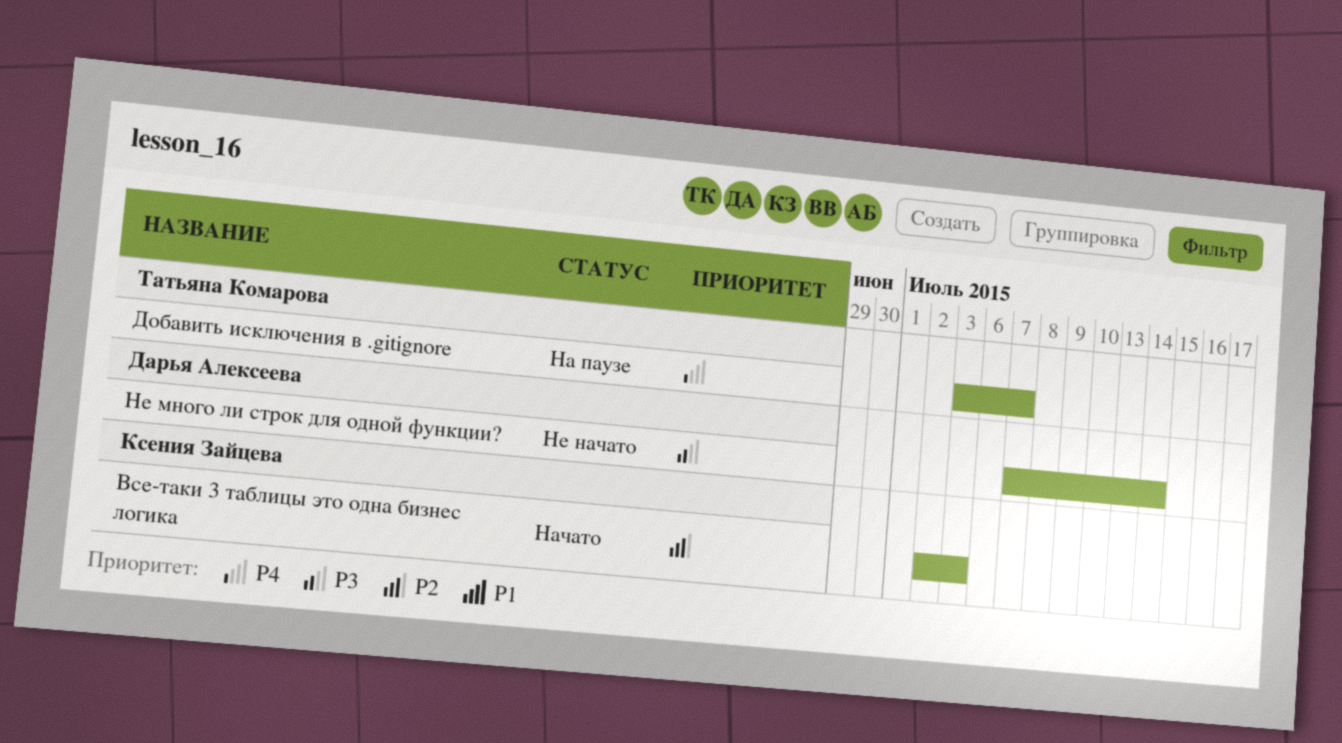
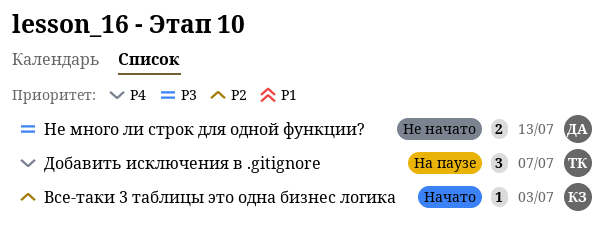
Не много ли строк для одной функции?, due: Jul 14 -> Jul 13

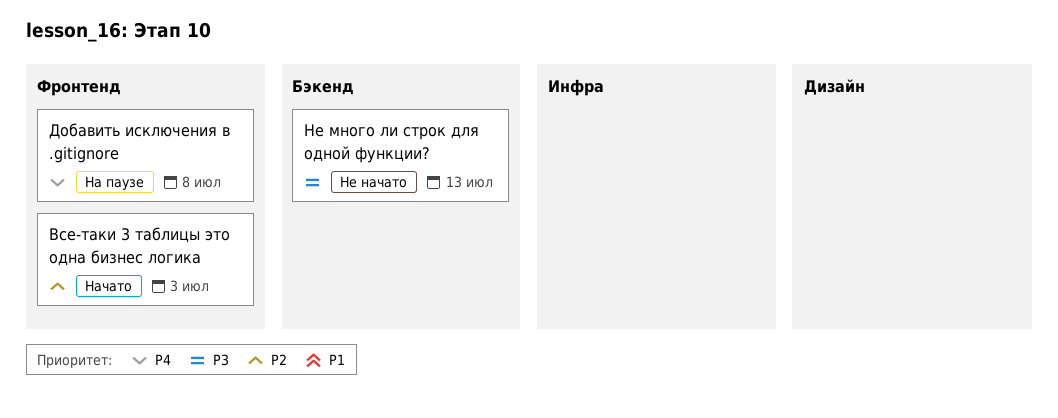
Добавить исключения в .gitignore, due: Jul 7 -> Jul 8

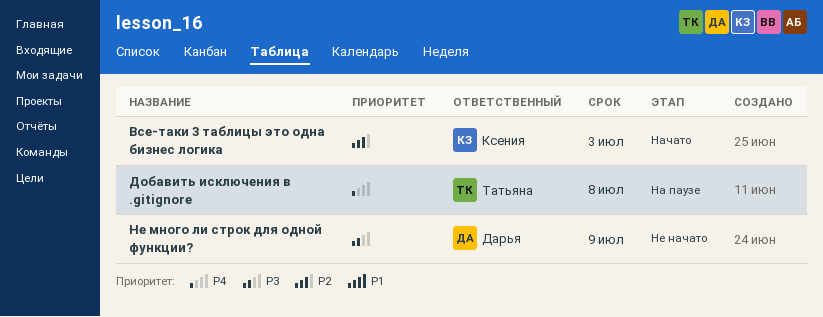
Не много ли строк для одной функции?, due: Jul 13 -> Jul 9

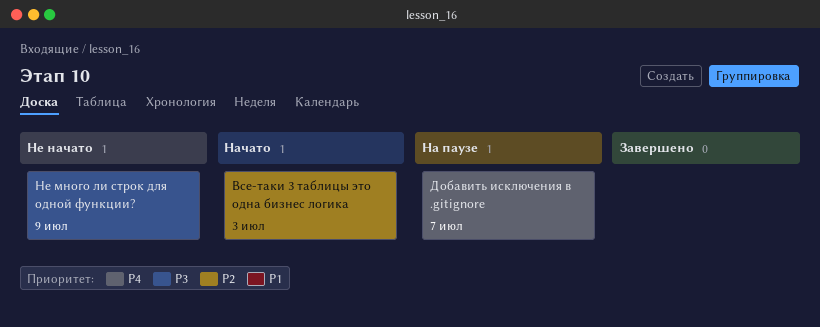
Добавить исключения в .gitignore, due: Jul 8 -> Jul 7

